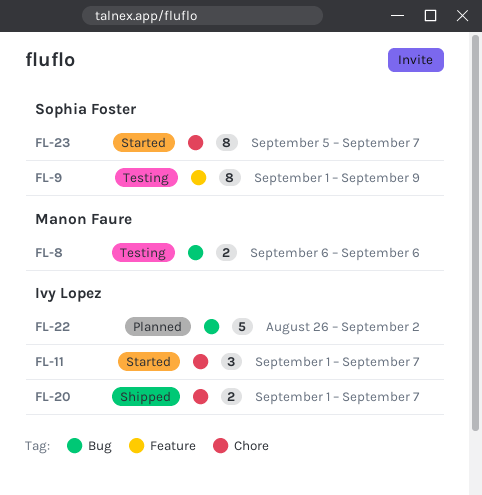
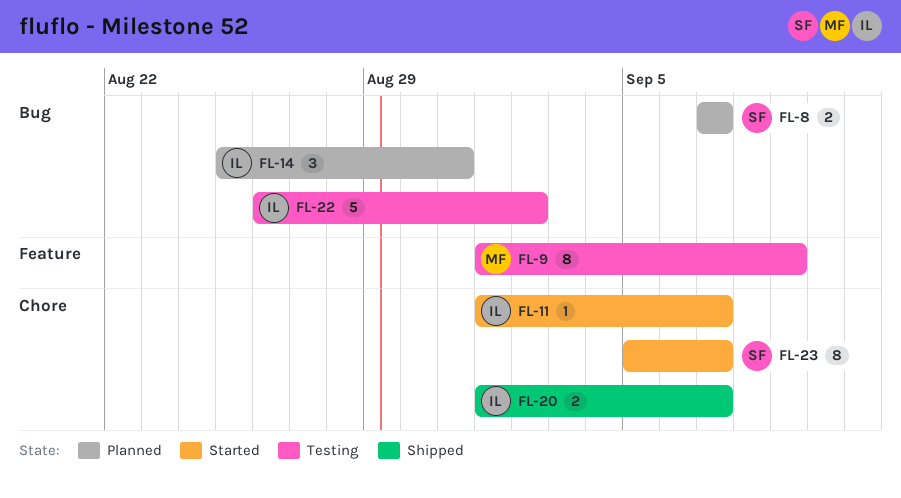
FL-8, status: Testing -> Planned
FL-8, owner: Manon Faure -> Sophia Foster
FL-8, start: Sep 6 -> Sep 7
FL-8, due: Sep 6 -> Sep 7
FL-9, owner: Sophia Foster -> Manon Faure
FL-11, estimate: 3 -> 1
FL-14: none -> present
FL-22, status: Planned -> Testing

